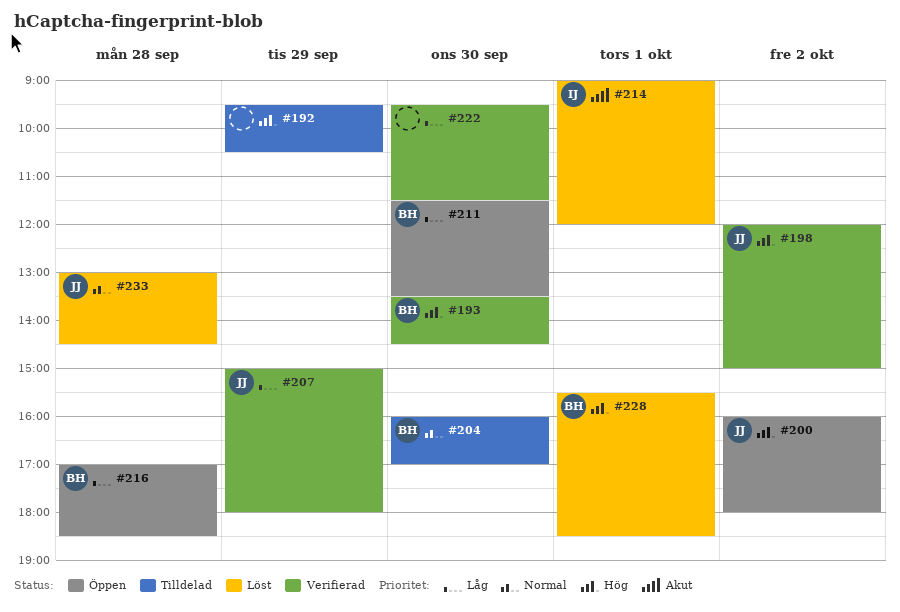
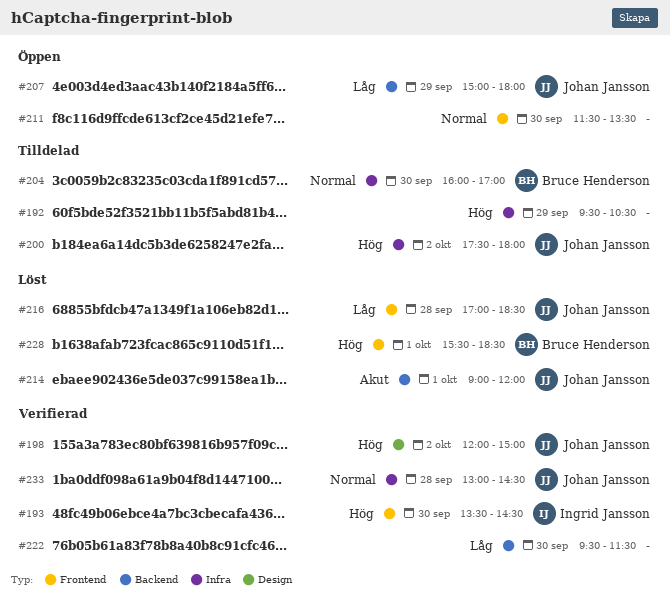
#193, owner: Bruce Henderson -> Ingrid Jansson
#200, status: Öppen -> Tilldelad
#200, begins: 16:00 -> 17:30
#207, status: Verifierad -> Öppen
#211, owner: Bruce Henderson -> none
#211, priority: Låg -> Normal
#214, owner: Ingrid Jansson -> Johan Jansson
#216, status: Öppen -> Löst
#216, owner: Bruce Henderson -> Johan Jansson
#233, status: Löst -> Verifierad

